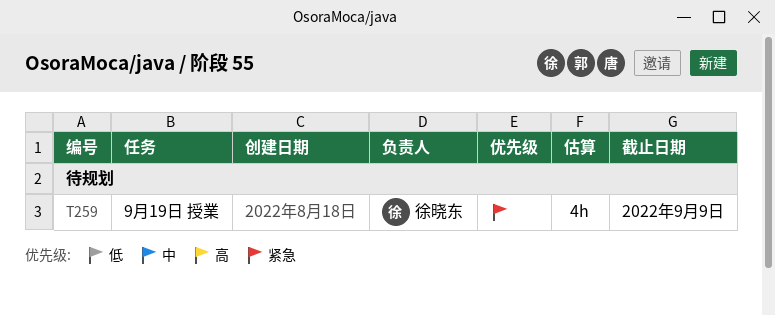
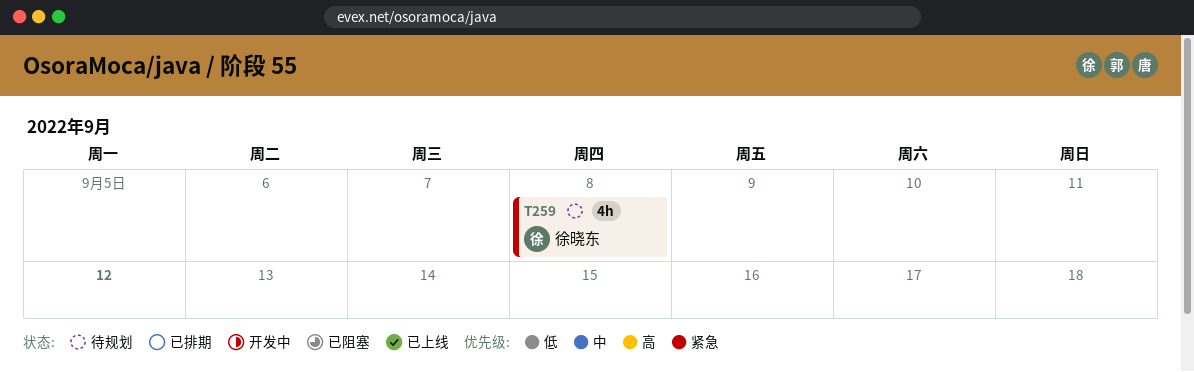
T259, due: Sep 9 -> Sep 8

